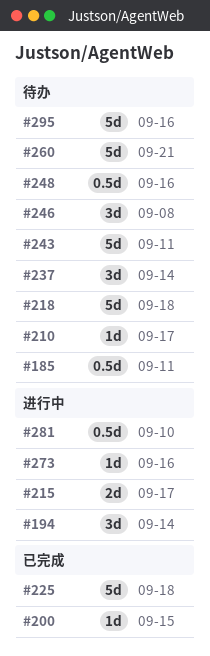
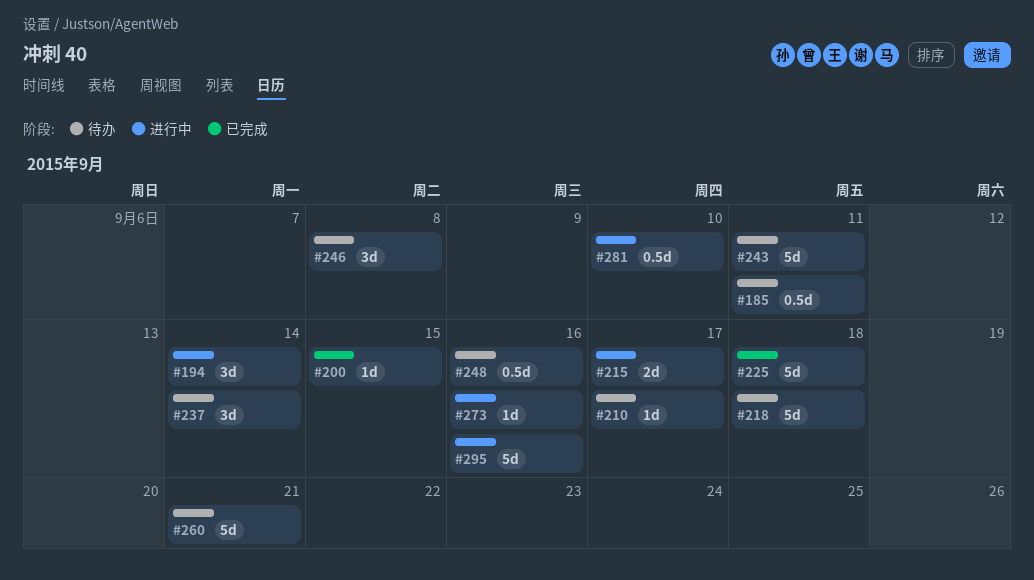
#295, status: 待办 -> 进行中

